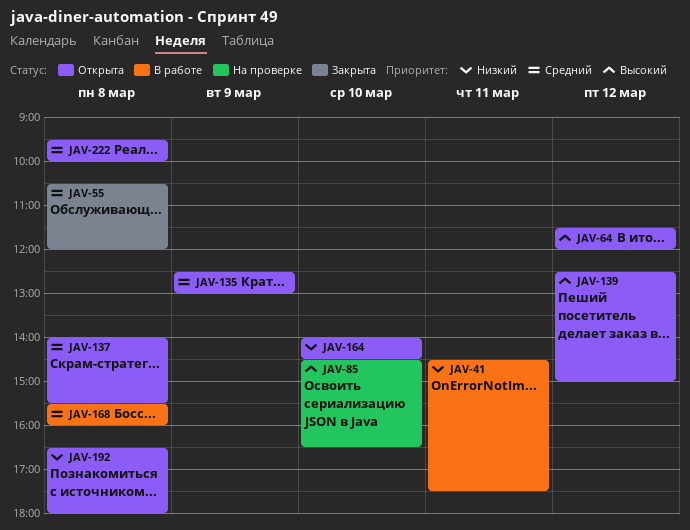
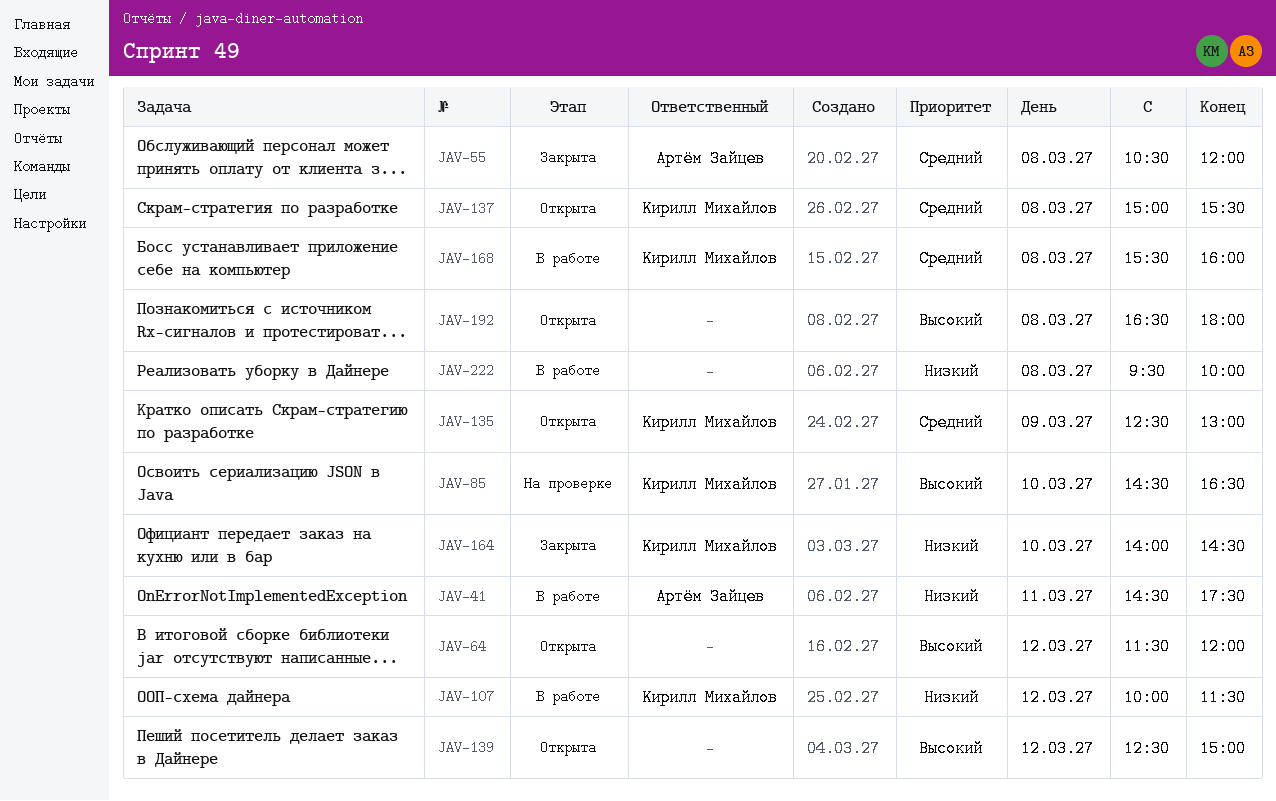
JAV-107: none -> present
JAV-137, begins: 14:00 -> 15:00
JAV-164, status: Открыта -> Закрыта
JAV-192, priority: Низкий -> Высокий
JAV-222, status: Открыта -> В работе
JAV-222, priority: Средний -> Низкий

